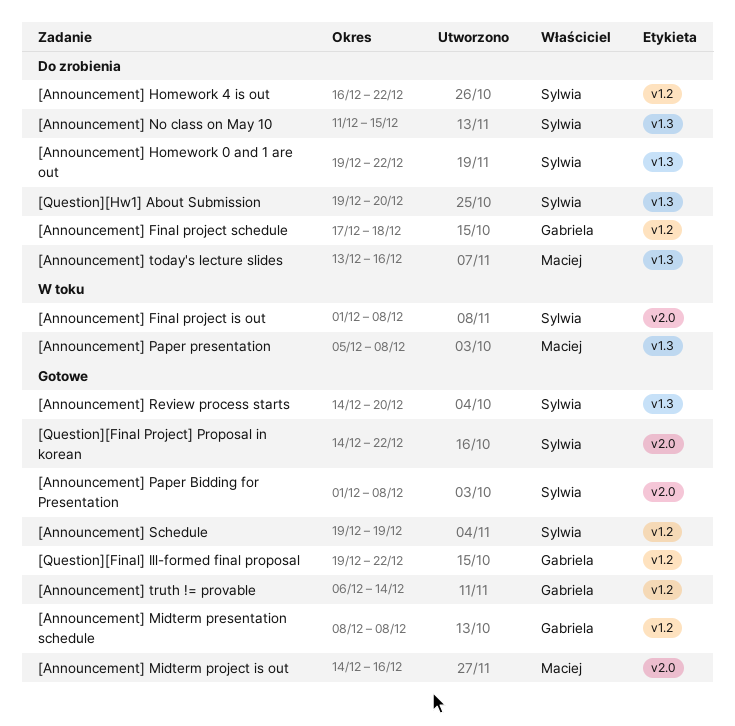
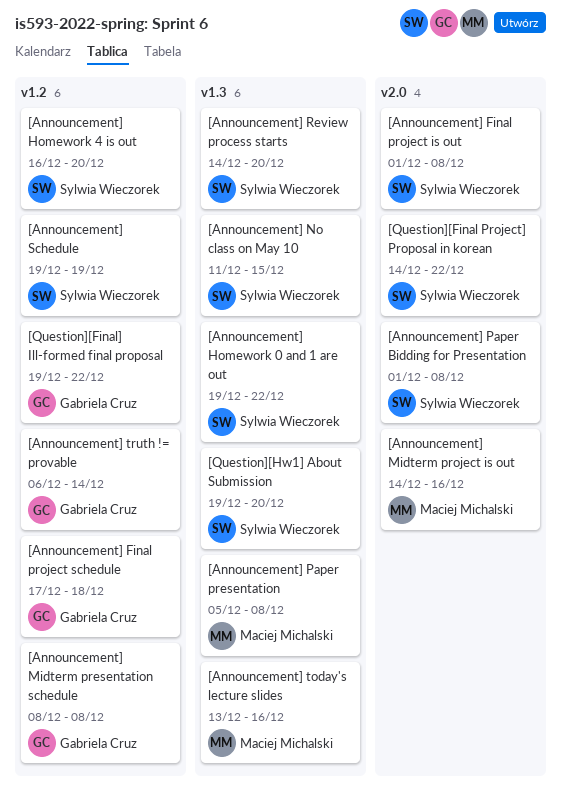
[Announcement] Homework 4 is out, due: Dec 22 -> Dec 20

